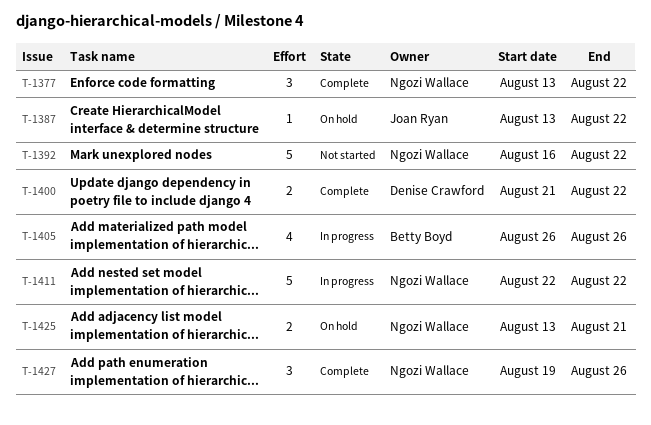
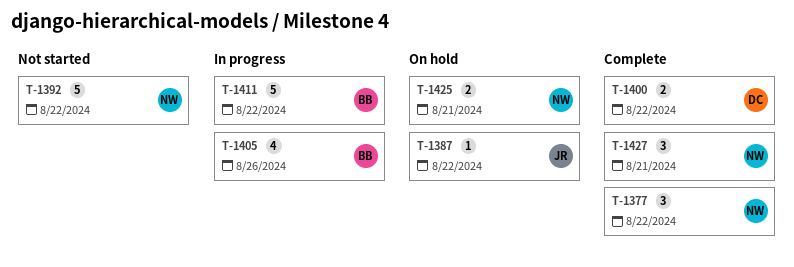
T-1411, owner: Ngozi Wallace -> Betty Boyd
T-1427, due: Aug 26 -> Aug 21

